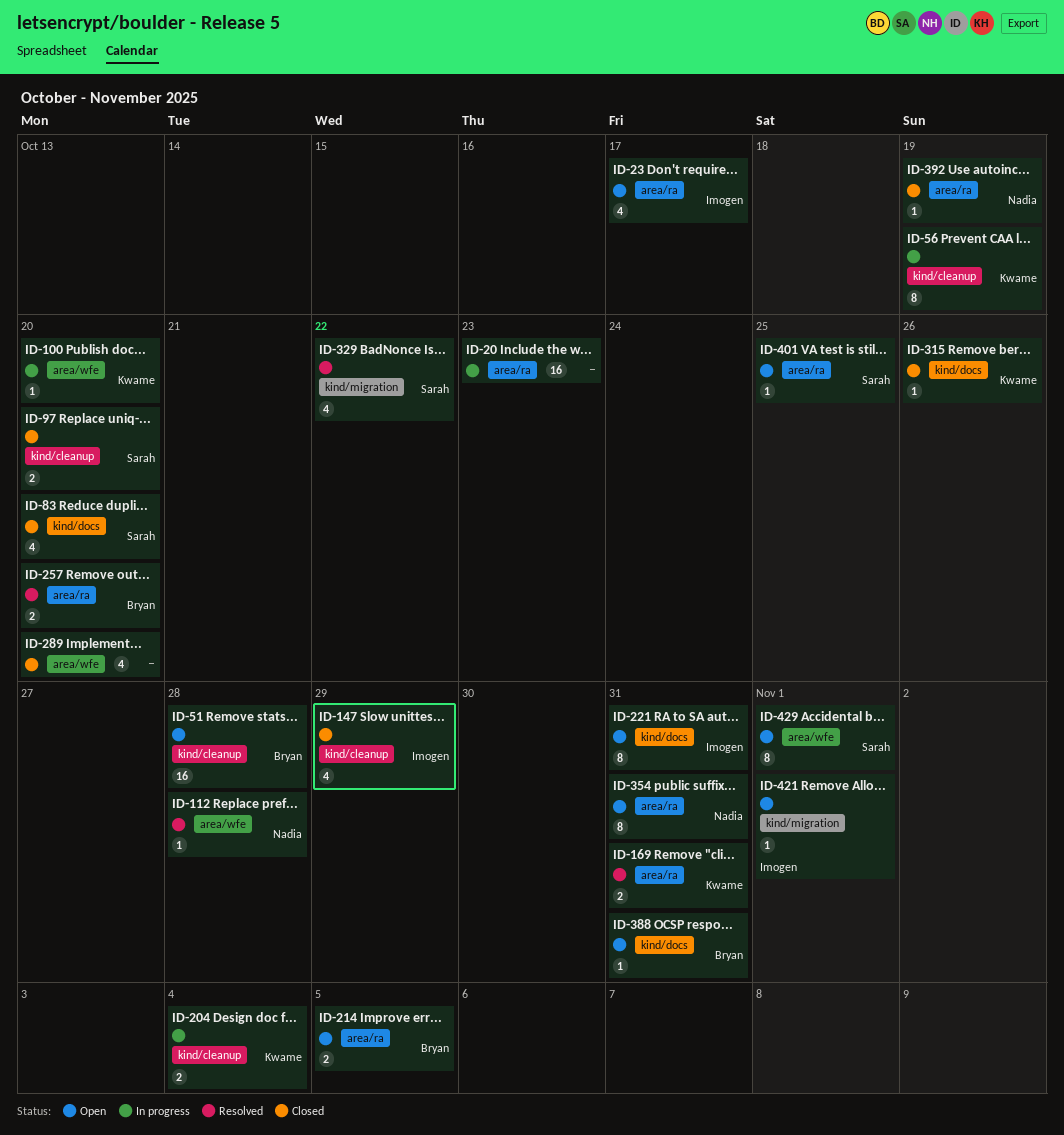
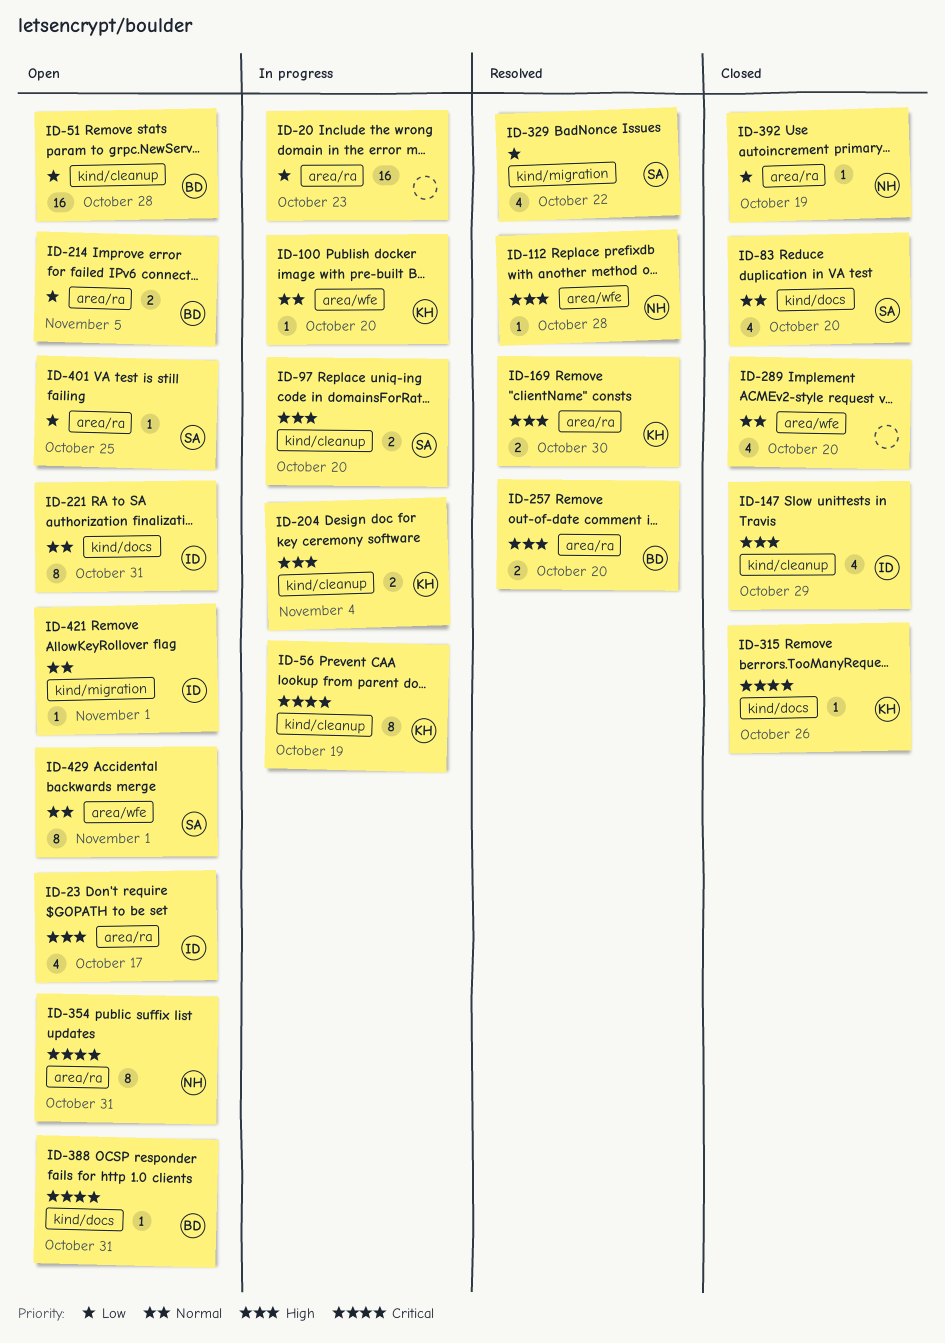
ID-97, status: Closed -> In progress
ID-169, due: Oct 31 -> Oct 30

